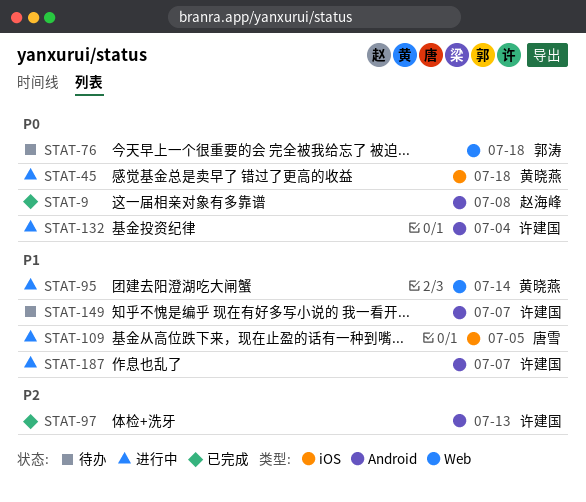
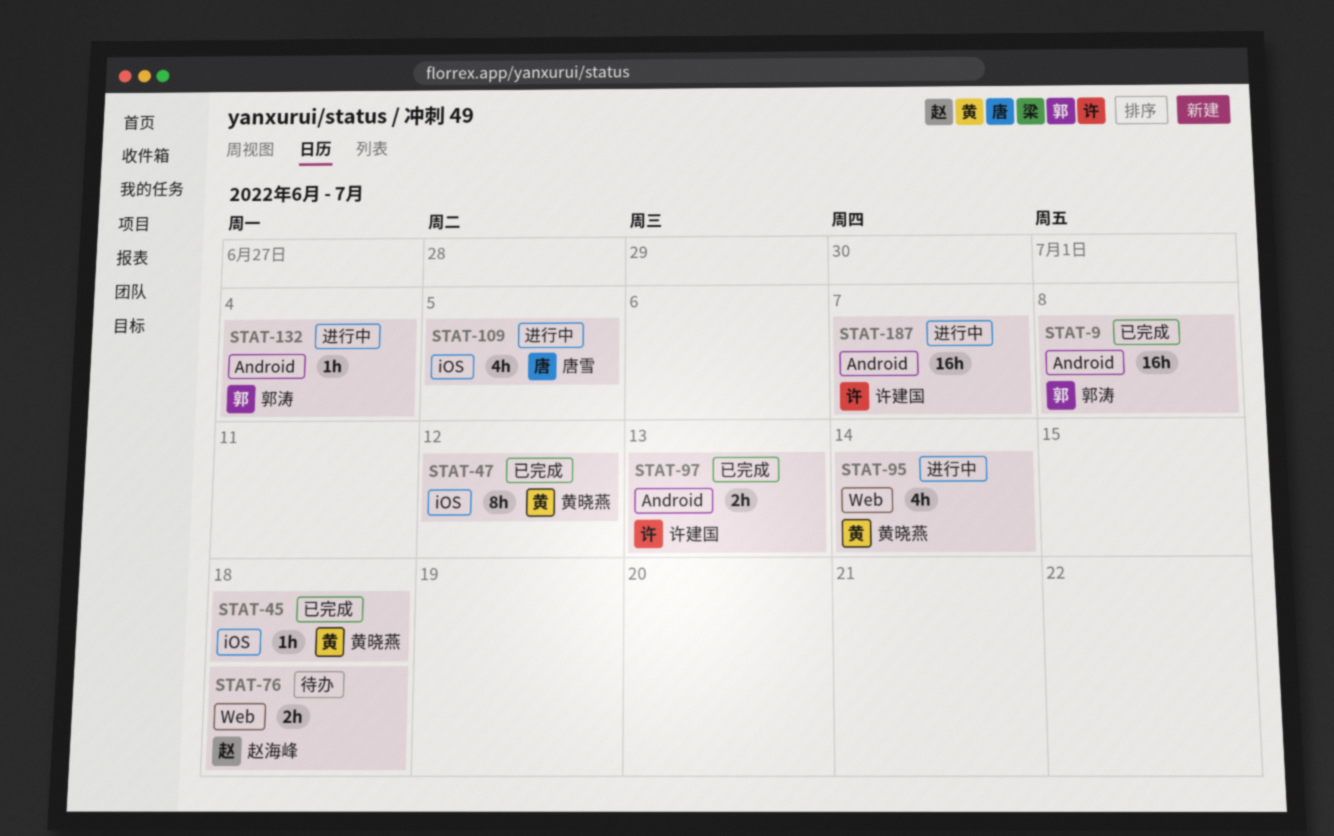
STAT-9, owner: 赵海峰 -> 郭涛
STAT-45, status: 进行中 -> 已完成
STAT-47: none -> present
STAT-76, owner: 郭涛 -> 赵海峰
STAT-132, owner: 许建国 -> 郭涛
STAT-149: present -> none

